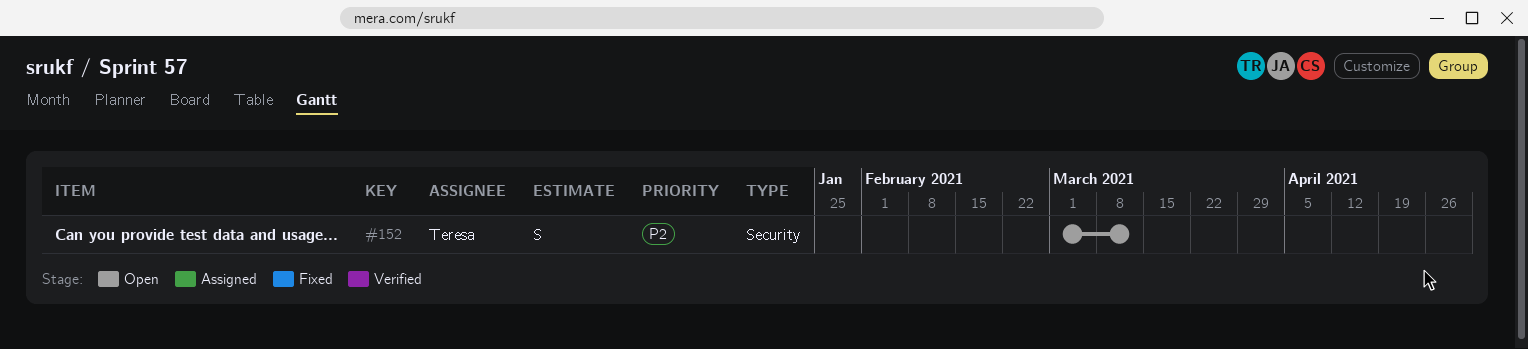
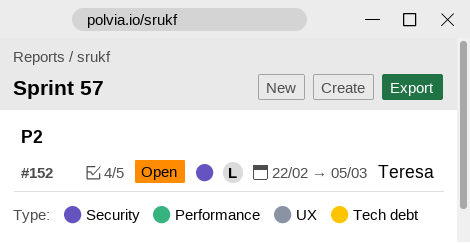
#152, estimate: S -> L
#152, start: Mar 1 -> Feb 22
#152, due: Mar 12 -> Mar 5

